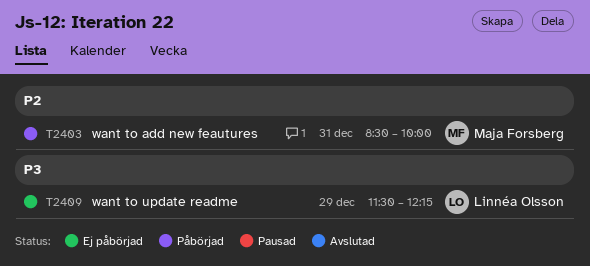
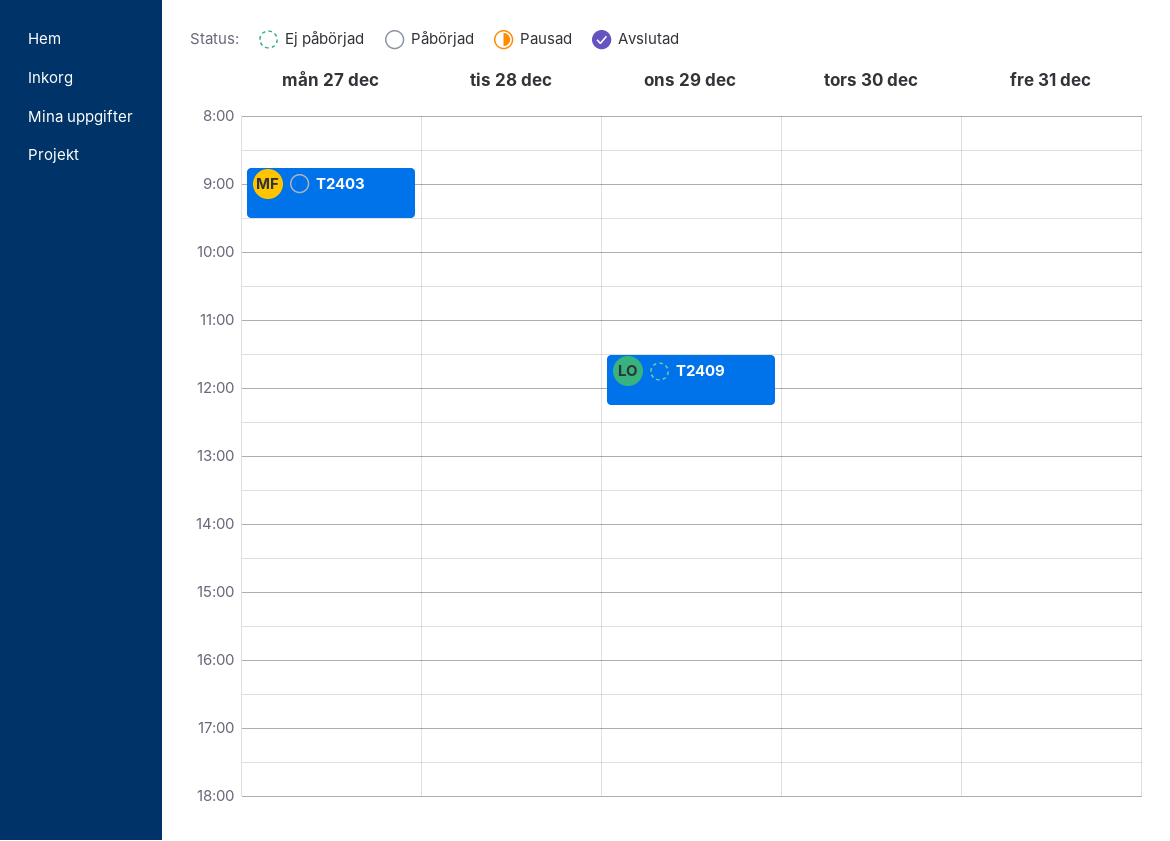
T2403, day: Dec 31 -> Dec 27
T2403, begins: 08:30 -> 08:45
T2403, ends: 10:00 -> 09:30

